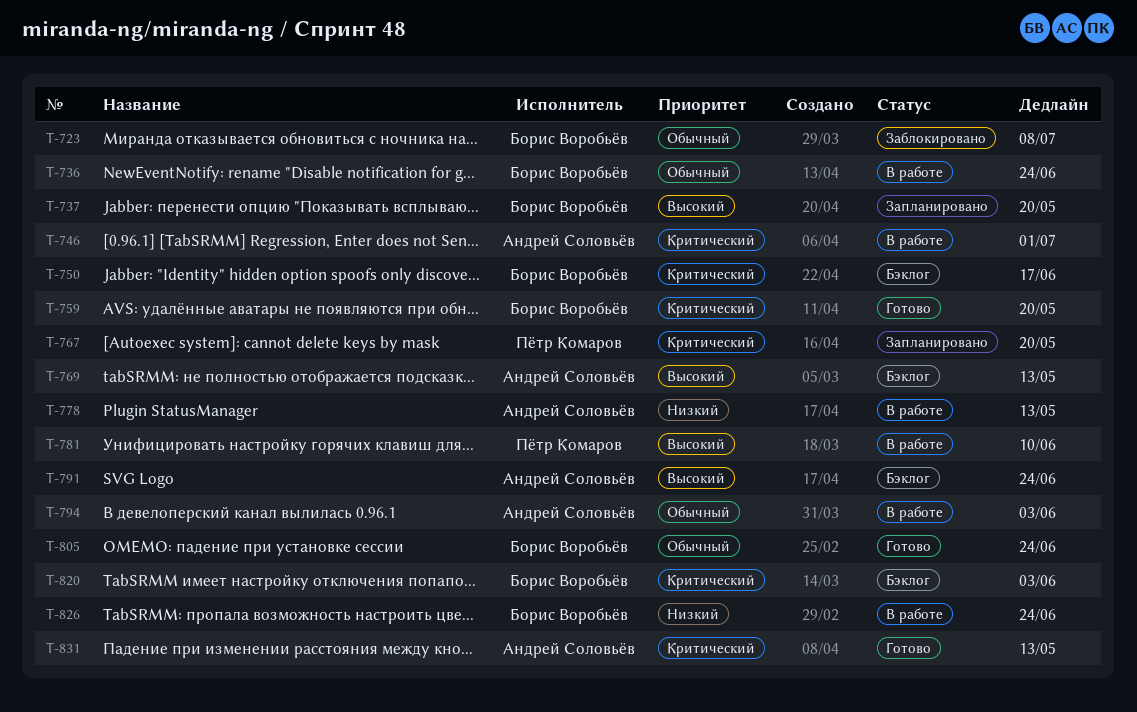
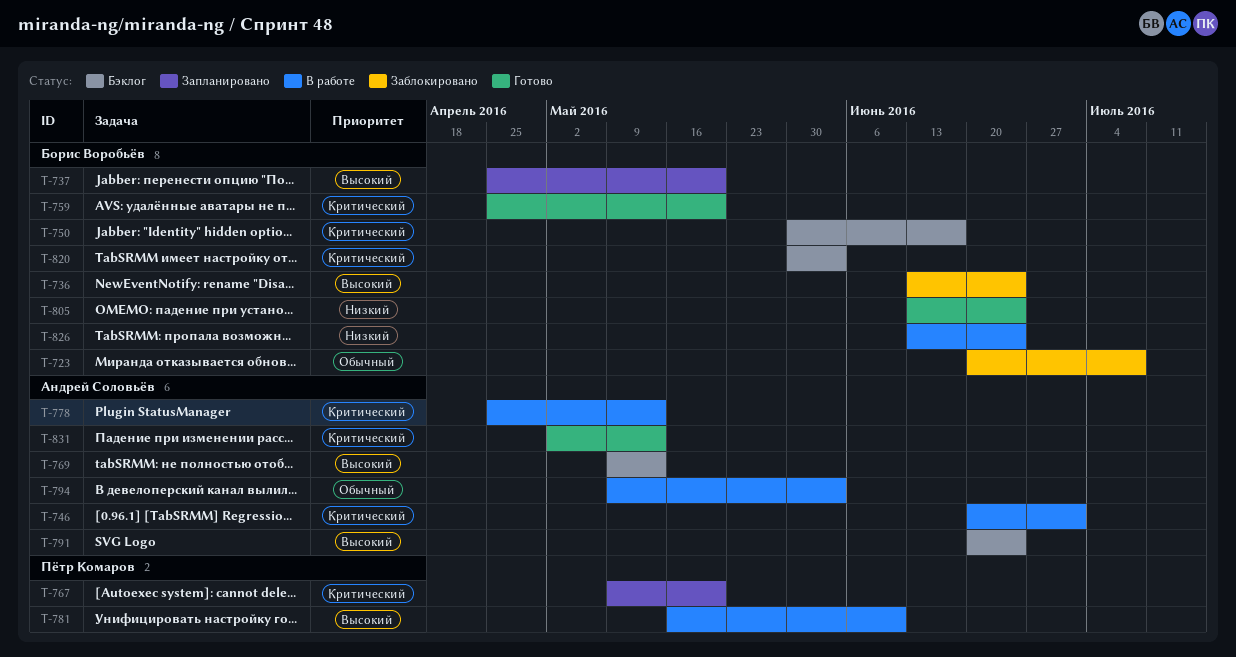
T-736, status: В работе -> Заблокировано
T-736, priority: Обычный -> Высокий
T-778, priority: Низкий -> Критический
T-805, priority: Обычный -> Низкий

